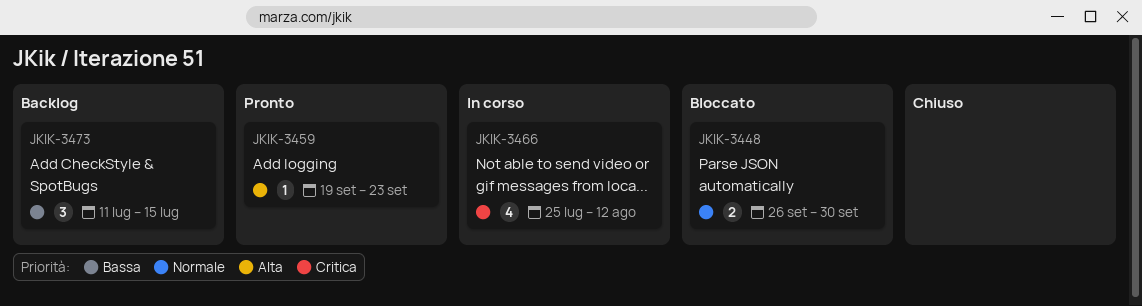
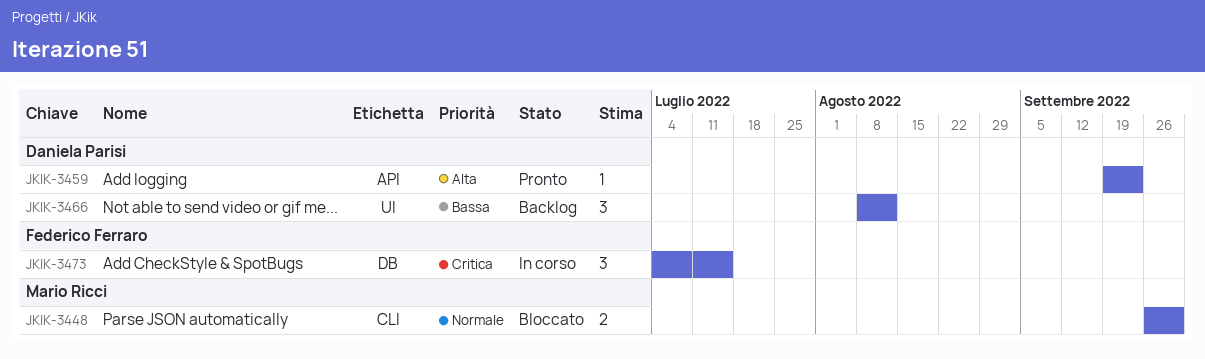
JKIK-3466, status: In corso -> Backlog
JKIK-3466, priority: Critica -> Bassa
JKIK-3466, estimate: 4 -> 3
JKIK-3466, start: Jul 25 -> Aug 8
JKIK-3473, status: Backlog -> In corso
JKIK-3473, priority: Bassa -> Critica
JKIK-3473, start: Jul 11 -> Jul 4

